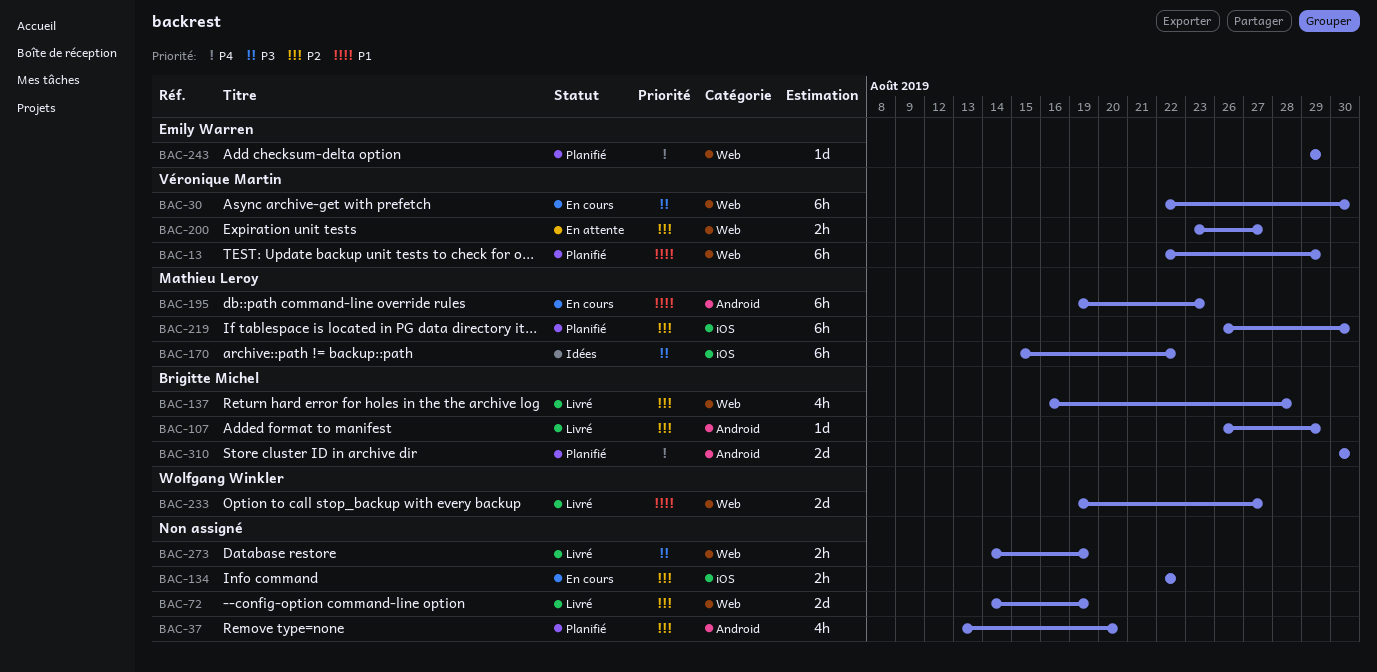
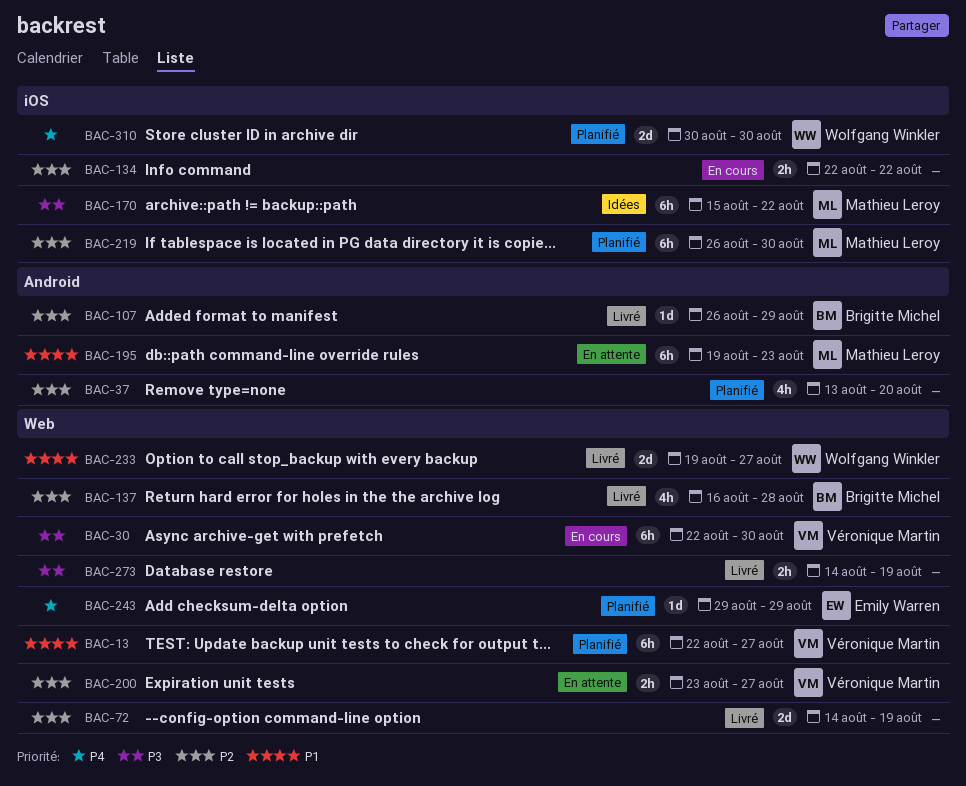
BAC-13, due: Aug 29 -> Aug 27
BAC-195, status: En cours -> En attente
BAC-310, owner: Brigitte Michel -> Wolfgang Winkler
BAC-310, label: Android -> iOS

